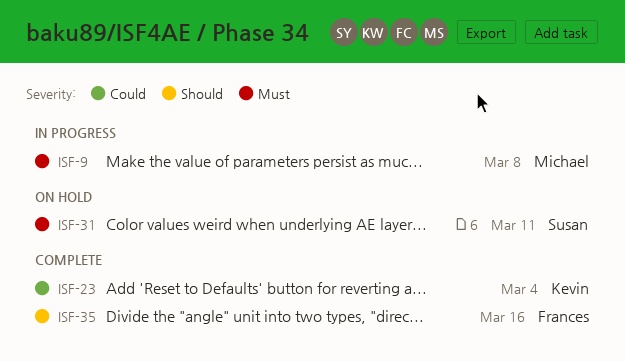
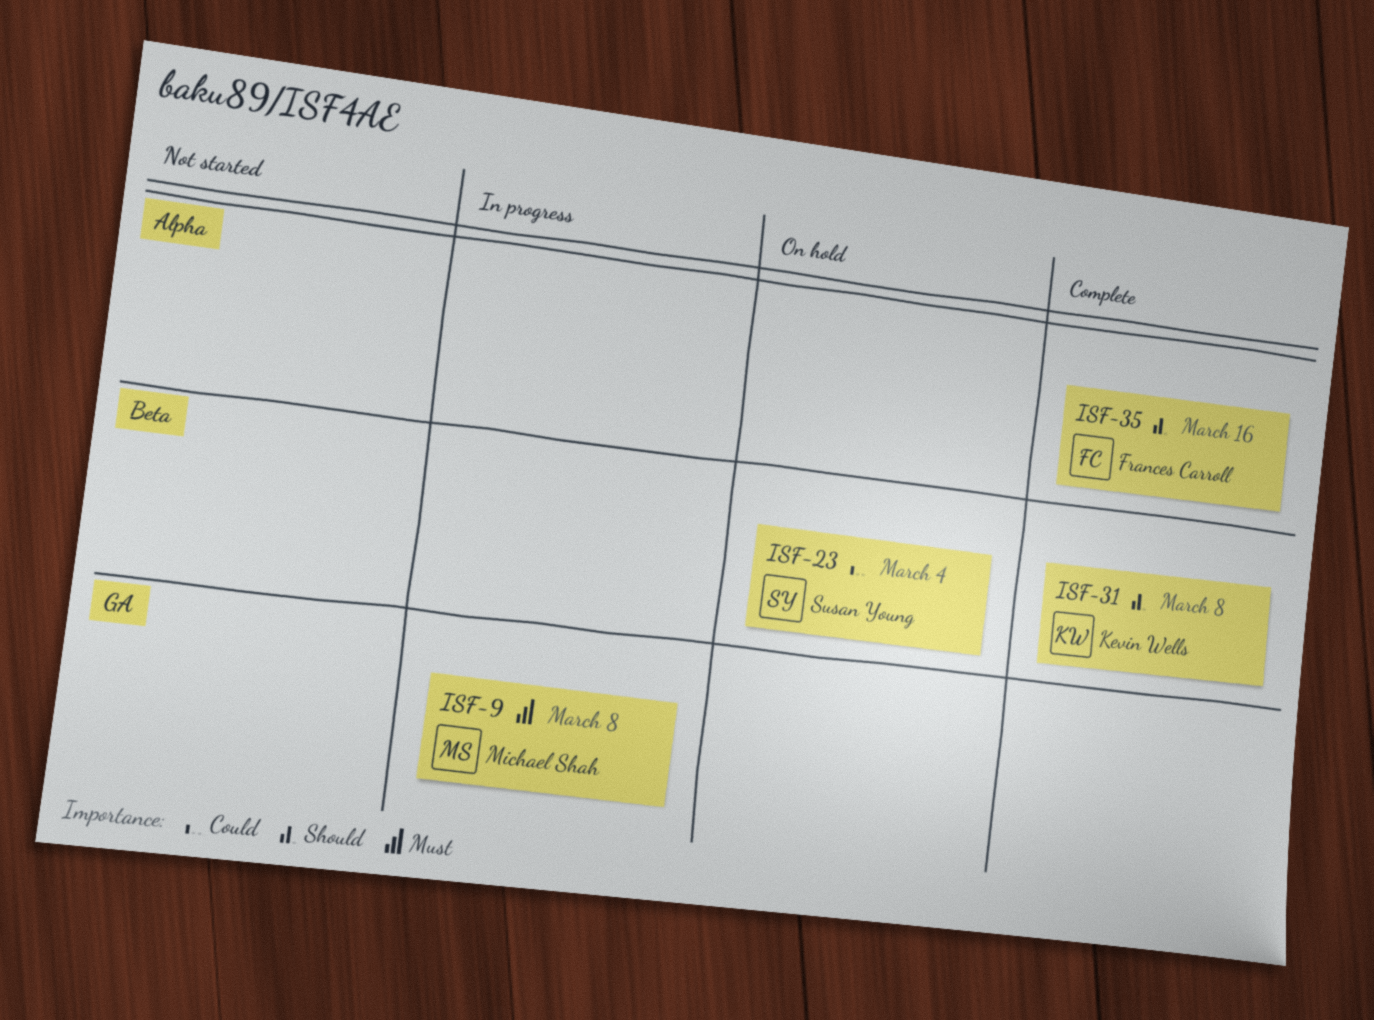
ISF-23, status: Complete -> On hold
ISF-23, owner: Kevin Wells -> Susan Young
ISF-31, status: On hold -> Complete
ISF-31, owner: Susan Young -> Kevin Wells
ISF-31, priority: Must -> Should
ISF-31, due: Mar 11 -> Mar 8

